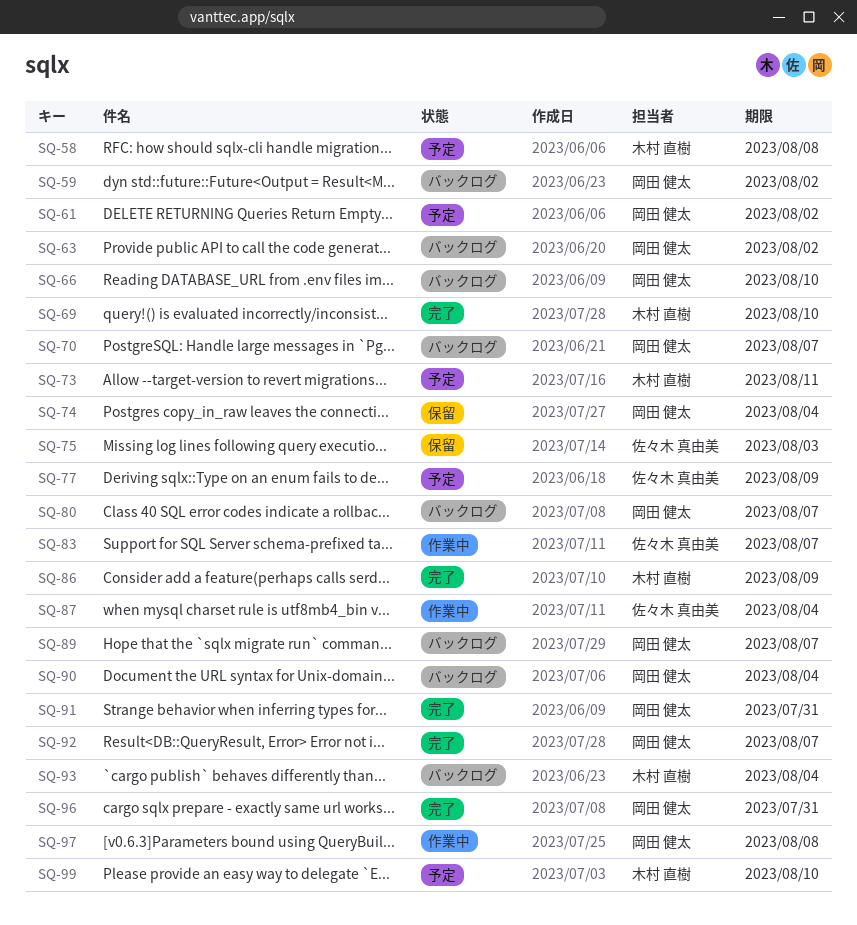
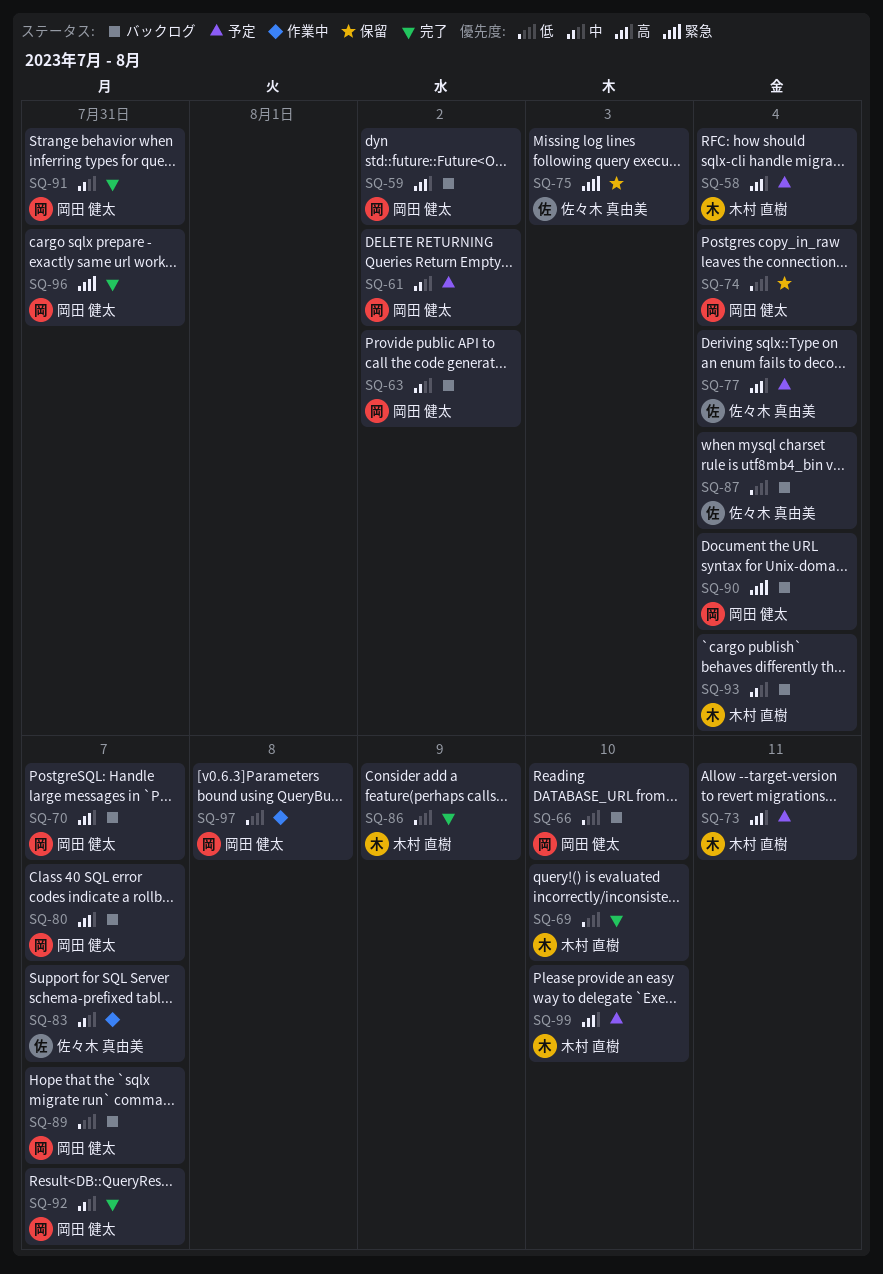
SQ-58, due: Aug 8 -> Aug 4
SQ-77, due: Aug 9 -> Aug 4
SQ-87, status: 作業中 -> バックログ

